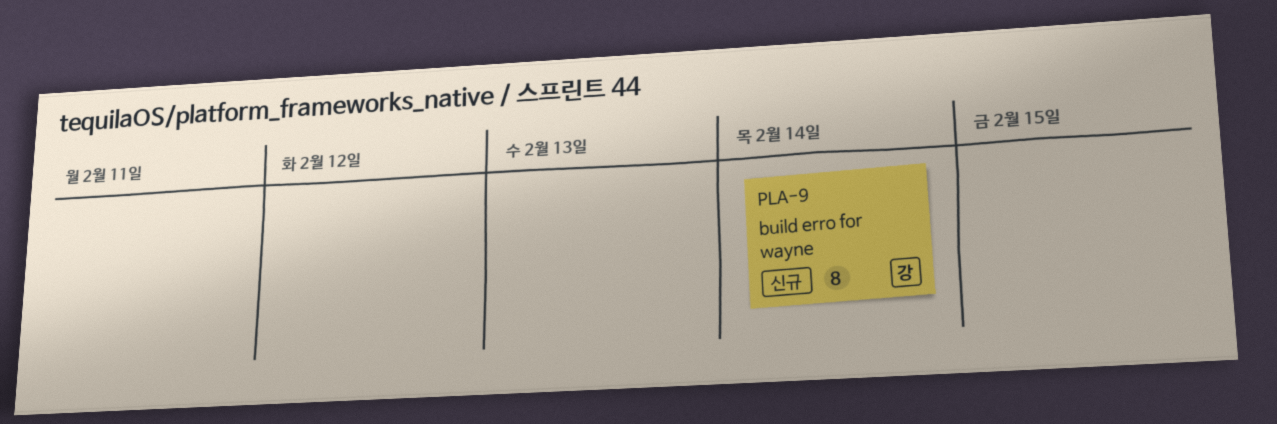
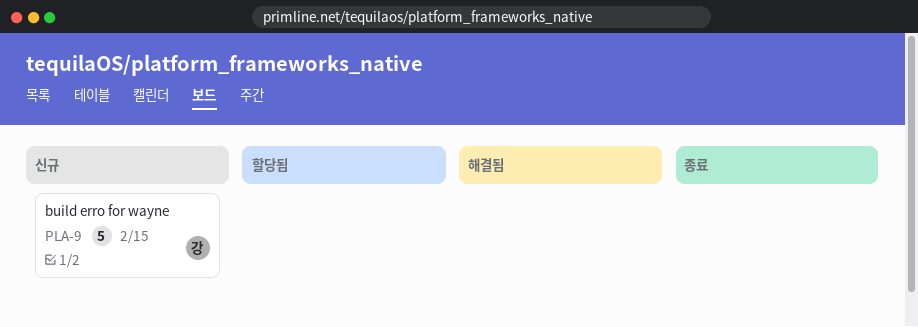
PLA-9, estimate: 8 -> 5
PLA-9, due: Feb 14 -> Feb 15

